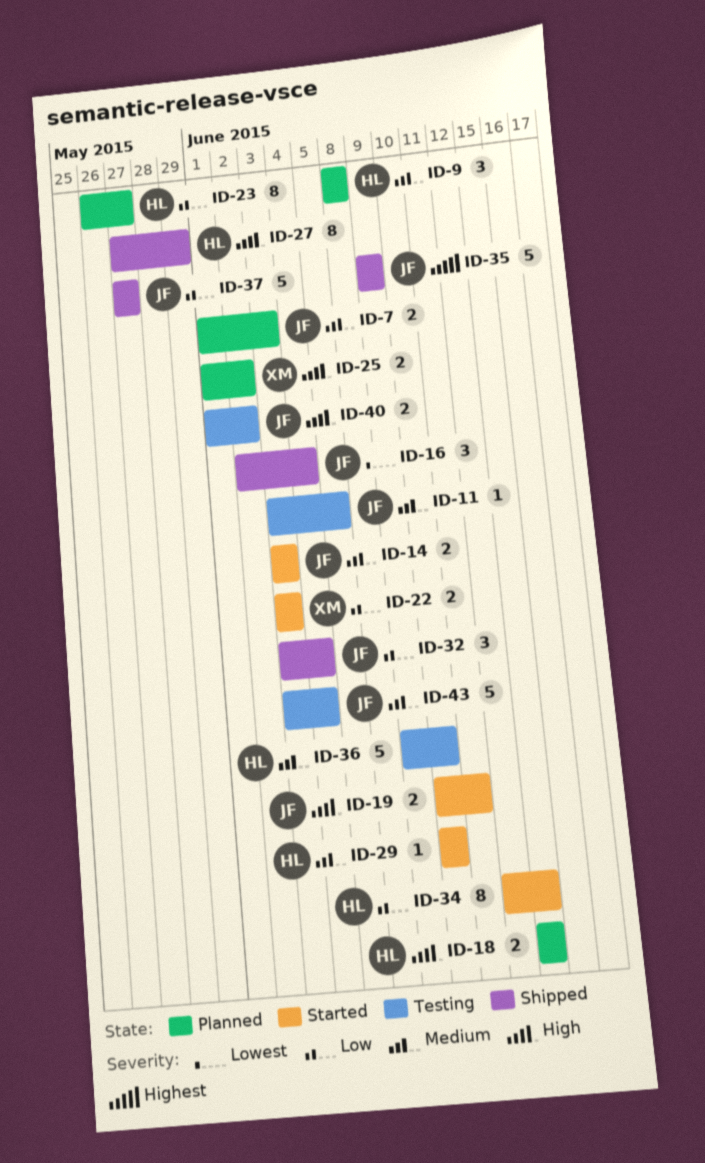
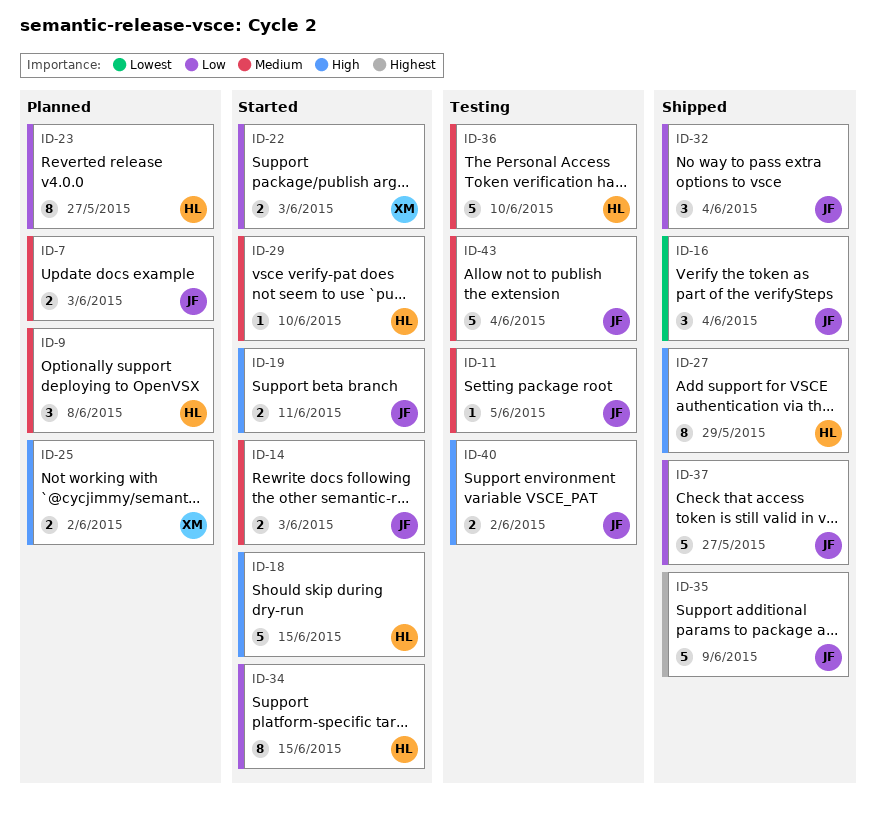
ID-18, status: Planned -> Started
ID-18, estimate: 2 -> 5

